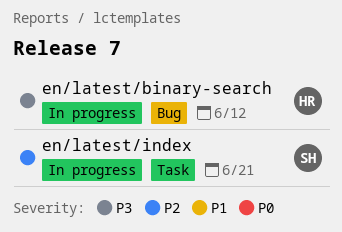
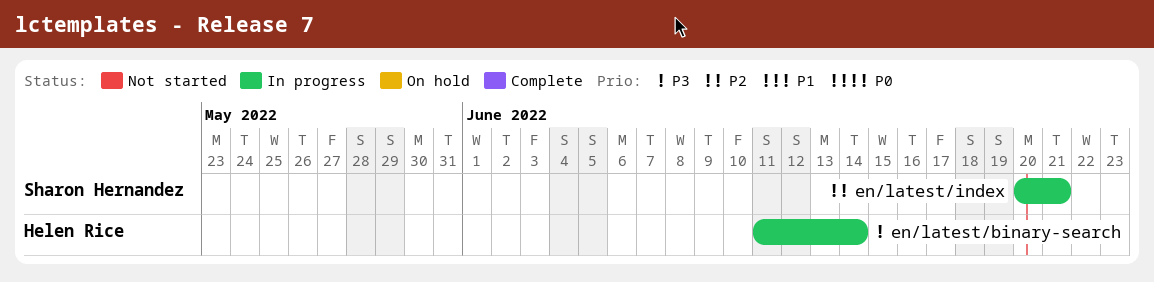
en/latest/binary-search, due: Jun 12 -> Jun 14

